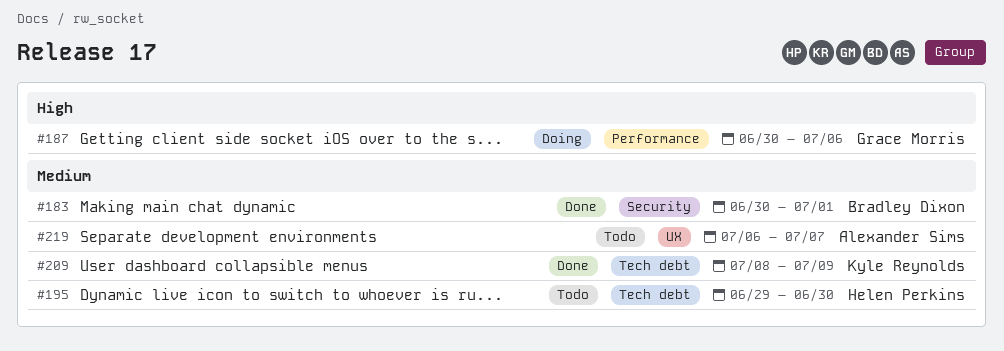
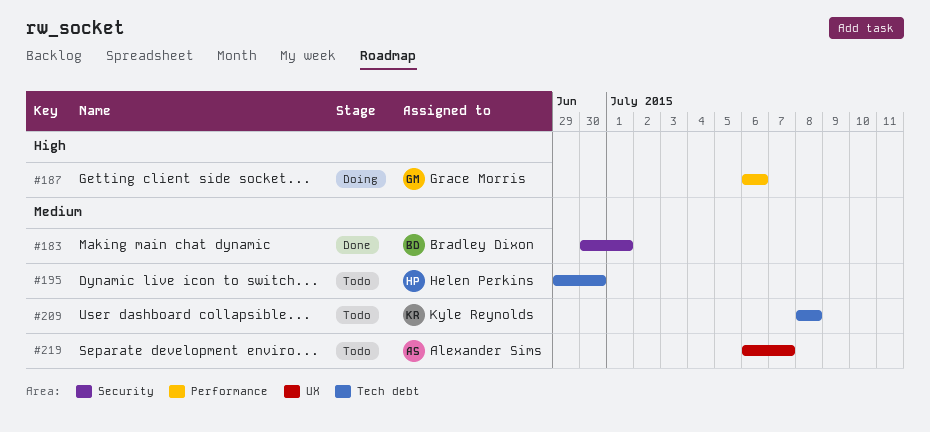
#187, start: Jun 30 -> Jul 6
#209, status: Done -> Todo
#209, due: Jul 9 -> Jul 8

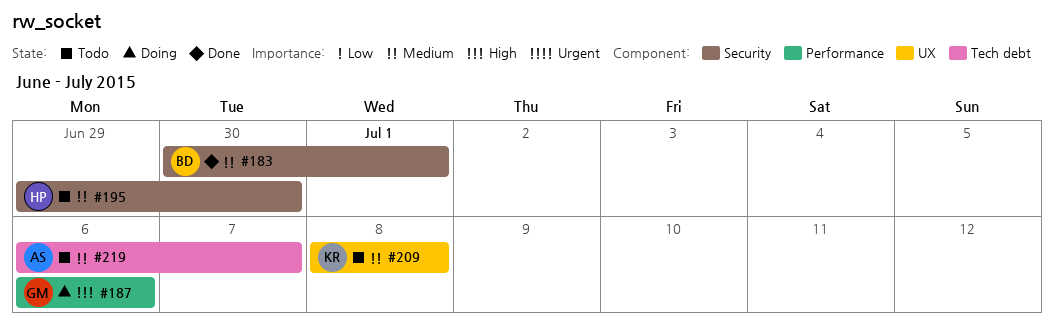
#195, label: Tech debt -> Security
#209, label: Tech debt -> UX
#219, label: UX -> Tech debt

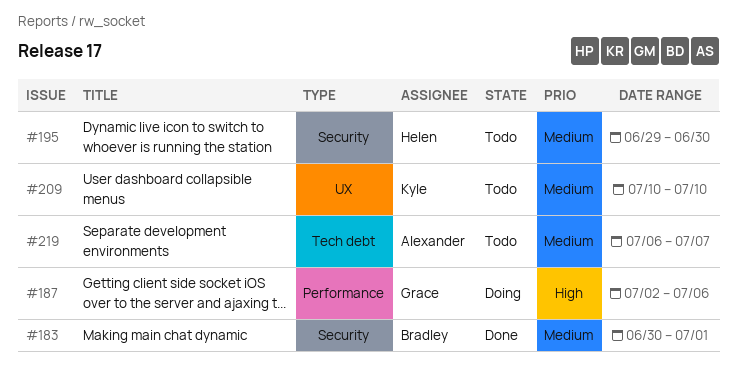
#187, start: Jul 6 -> Jul 2
#209, start: Jul 8 -> Jul 10
#209, due: Jul 8 -> Jul 10

